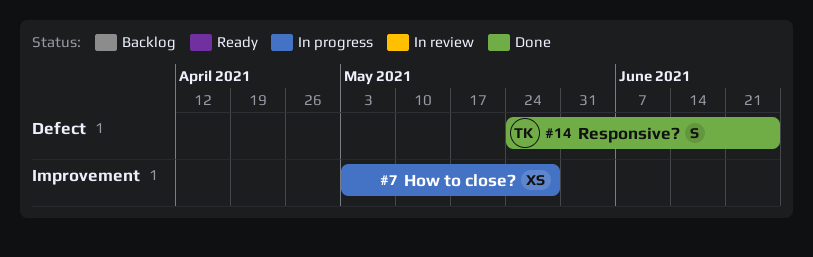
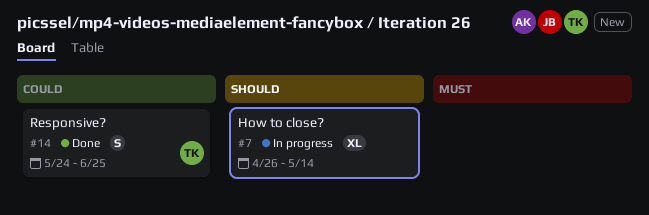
#7, estimate: XS -> XL
#7, start: May 3 -> Apr 26
#7, due: May 28 -> May 14

